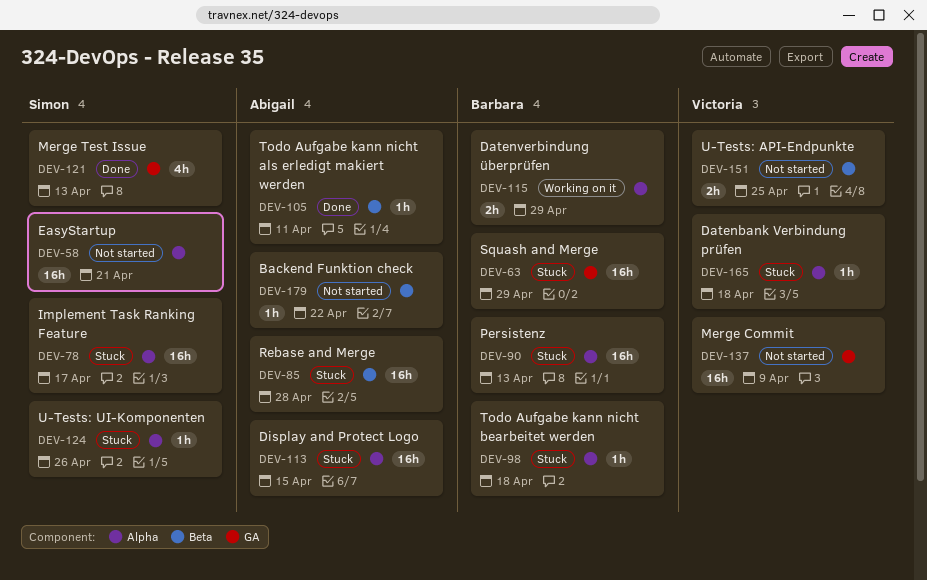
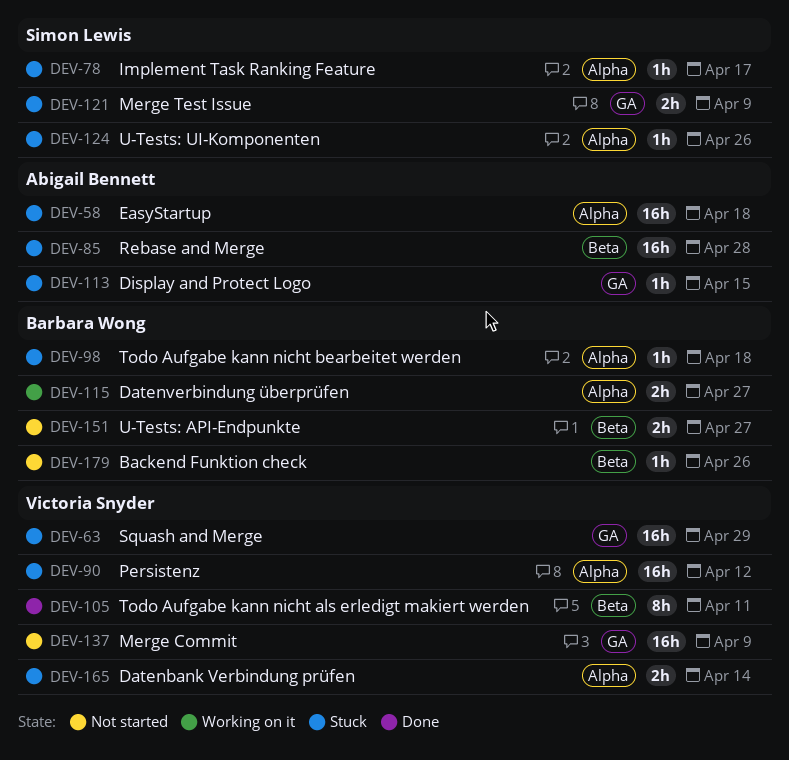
DEV-58, status: Not started -> Stuck
DEV-58, owner: Simon Lewis -> Abigail Bennett
DEV-58, due: Apr 21 -> Apr 18
DEV-63, owner: Barbara Wong -> Victoria Snyder
DEV-78, estimate: 16h -> 1h
DEV-90, owner: Barbara Wong -> Victoria Snyder
DEV-90, due: Apr 13 -> Apr 12
DEV-105, owner: Abigail Bennett -> Victoria Snyder
DEV-105, estimate: 1h -> 8h
DEV-113, label: Alpha -> GA
DEV-113, estimate: 16h -> 1h
DEV-115, due: Apr 29 -> Apr 27
DEV-121, status: Done -> Stuck
DEV-121, estimate: 4h -> 2h
DEV-121, due: Apr 13 -> Apr 9
DEV-151, owner: Victoria Snyder -> Barbara Wong
DEV-151, due: Apr 25 -> Apr 27
DEV-165, estimate: 1h -> 2h
DEV-165, due: Apr 18 -> Apr 14
DEV-179, owner: Abigail Bennett -> Barbara Wong
DEV-179, due: Apr 22 -> Apr 26

